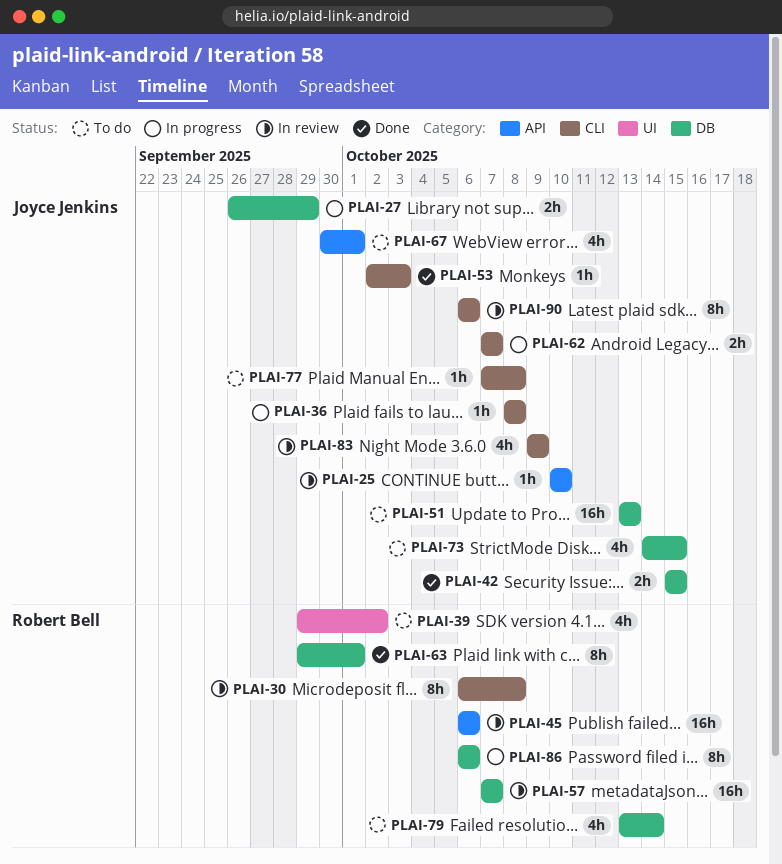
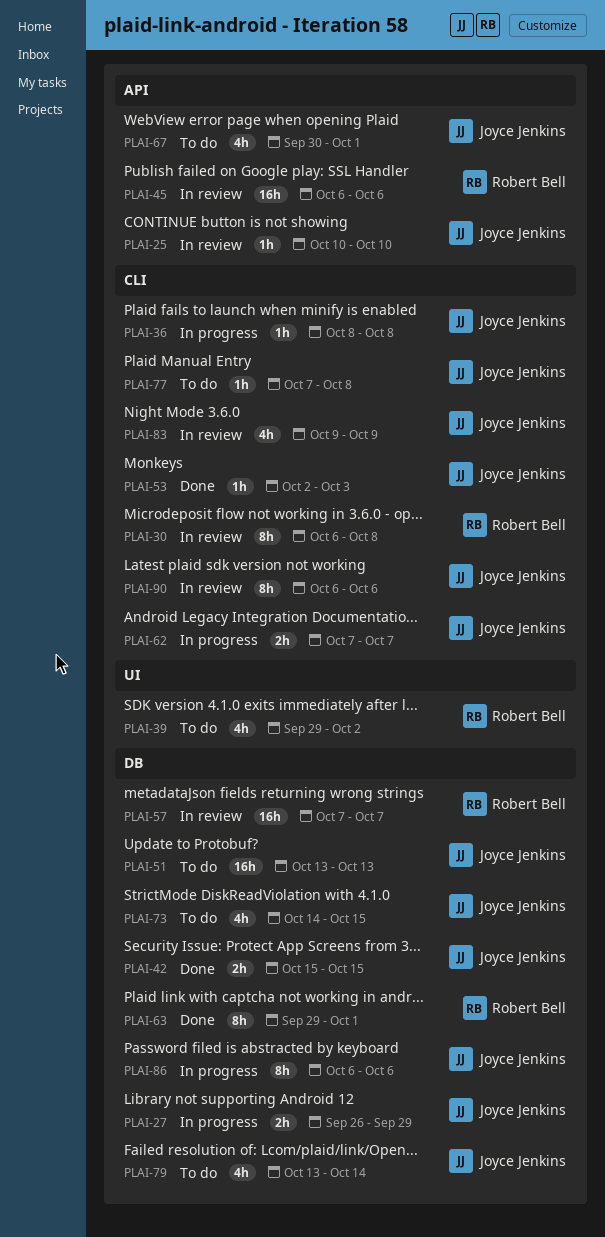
PLAI-79, owner: Robert Bell -> Joyce Jenkins
PLAI-86, owner: Robert Bell -> Joyce Jenkins

